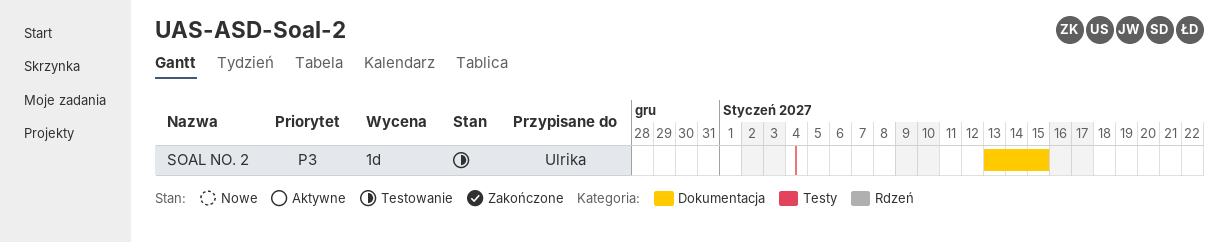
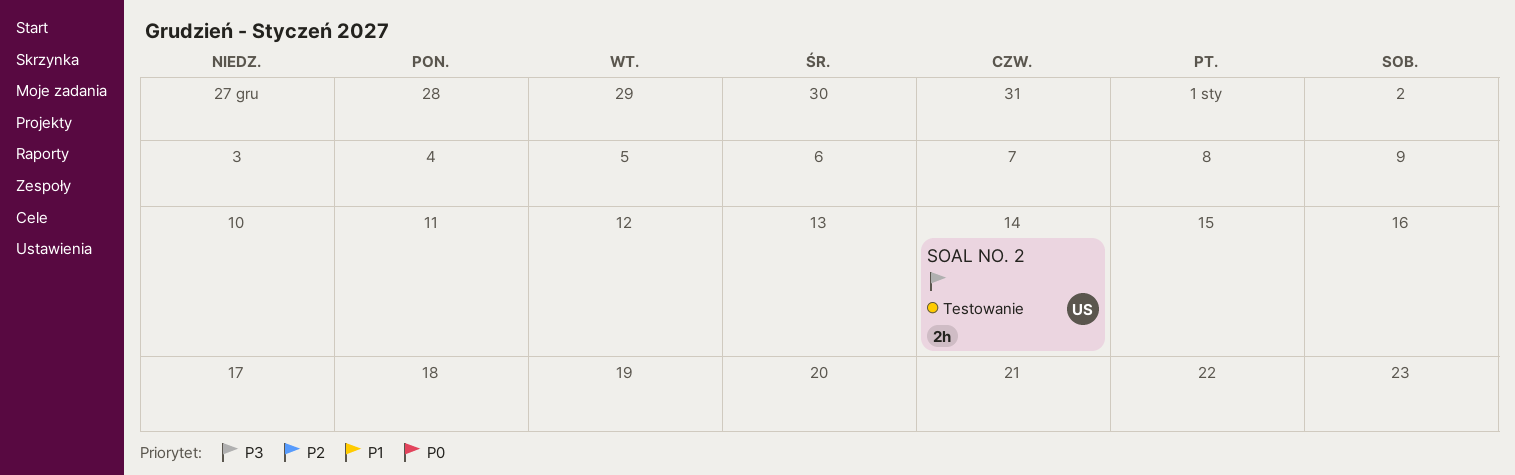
SOAL NO. 2, estimate: 1d -> 2h
SOAL NO. 2, due: Jan 15 -> Jan 14

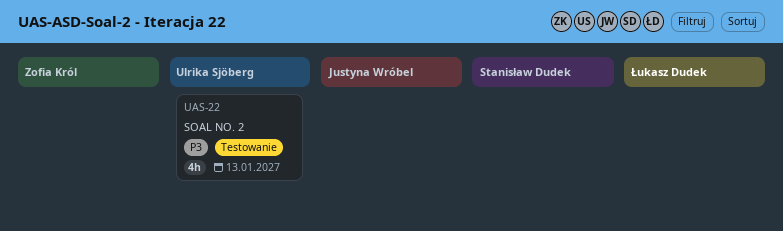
SOAL NO. 2, estimate: 2h -> 4h
SOAL NO. 2, due: Jan 14 -> Jan 13

